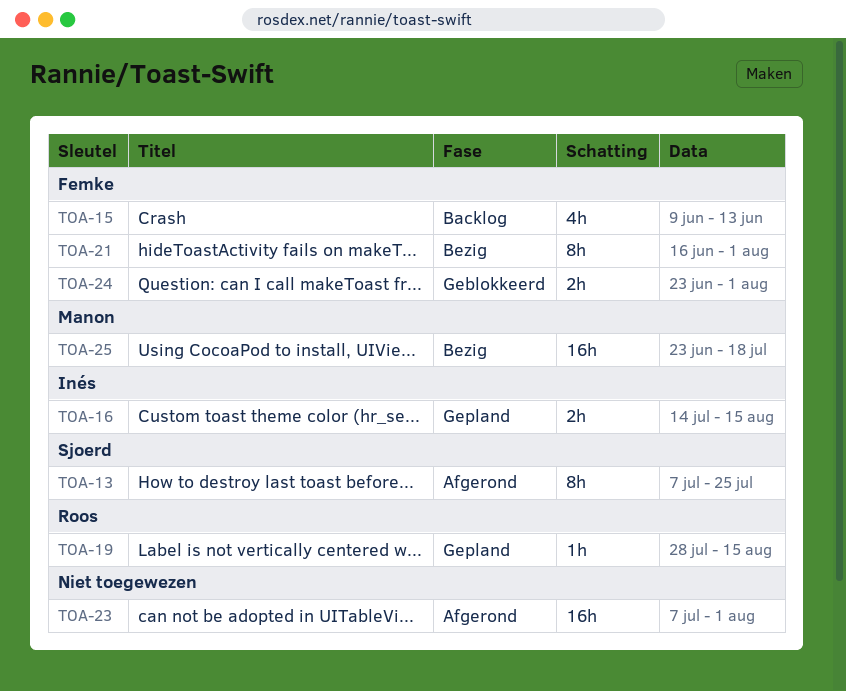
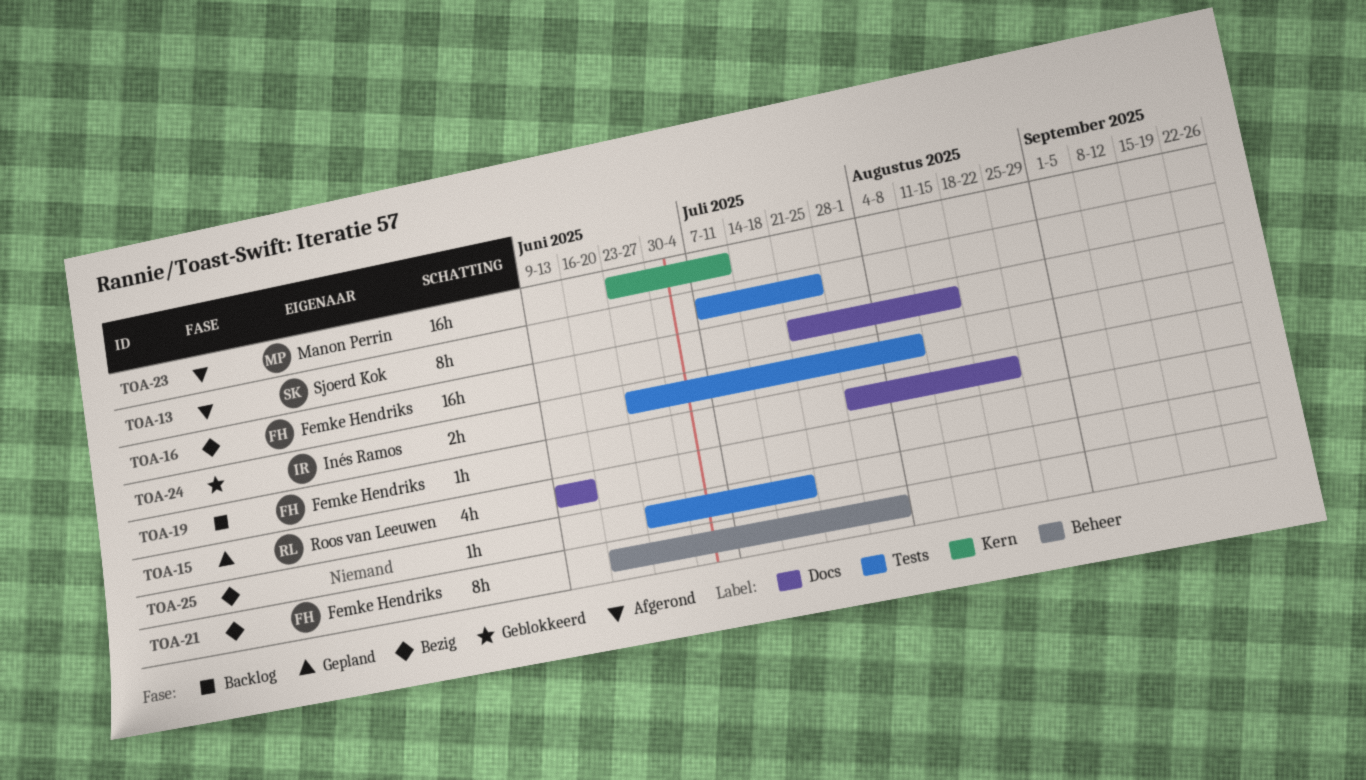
TOA-15, status: Backlog -> Gepland
TOA-15, owner: Femke Hendriks -> Roos van Leeuwen
TOA-16, status: Gepland -> Bezig
TOA-16, owner: Inés Ramos -> Femke Hendriks
TOA-16, estimate: 2h -> 16h
TOA-16, start: Jul 14 -> Jul 21
TOA-19, status: Gepland -> Backlog
TOA-19, owner: Roos van Leeuwen -> Femke Hendriks
TOA-19, due: Aug 15 -> Aug 22
TOA-23, owner: none -> Manon Perrin
TOA-23, start: Jul 7 -> Jun 23
TOA-23, due: Aug 1 -> Jul 11
TOA-24, owner: Femke Hendriks -> Inés Ramos
TOA-24, due: Aug 1 -> Aug 8
TOA-25, owner: Manon Perrin -> none
TOA-25, estimate: 16h -> 1h

